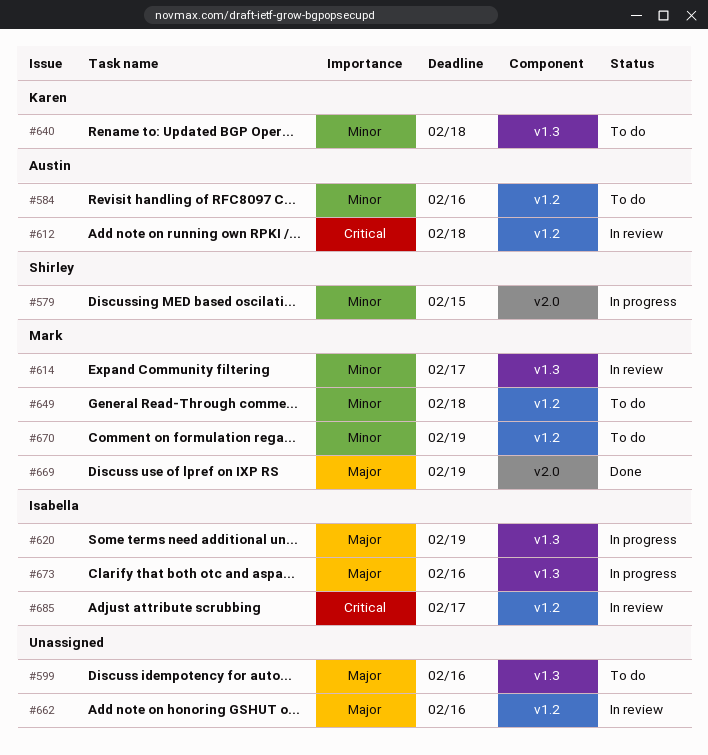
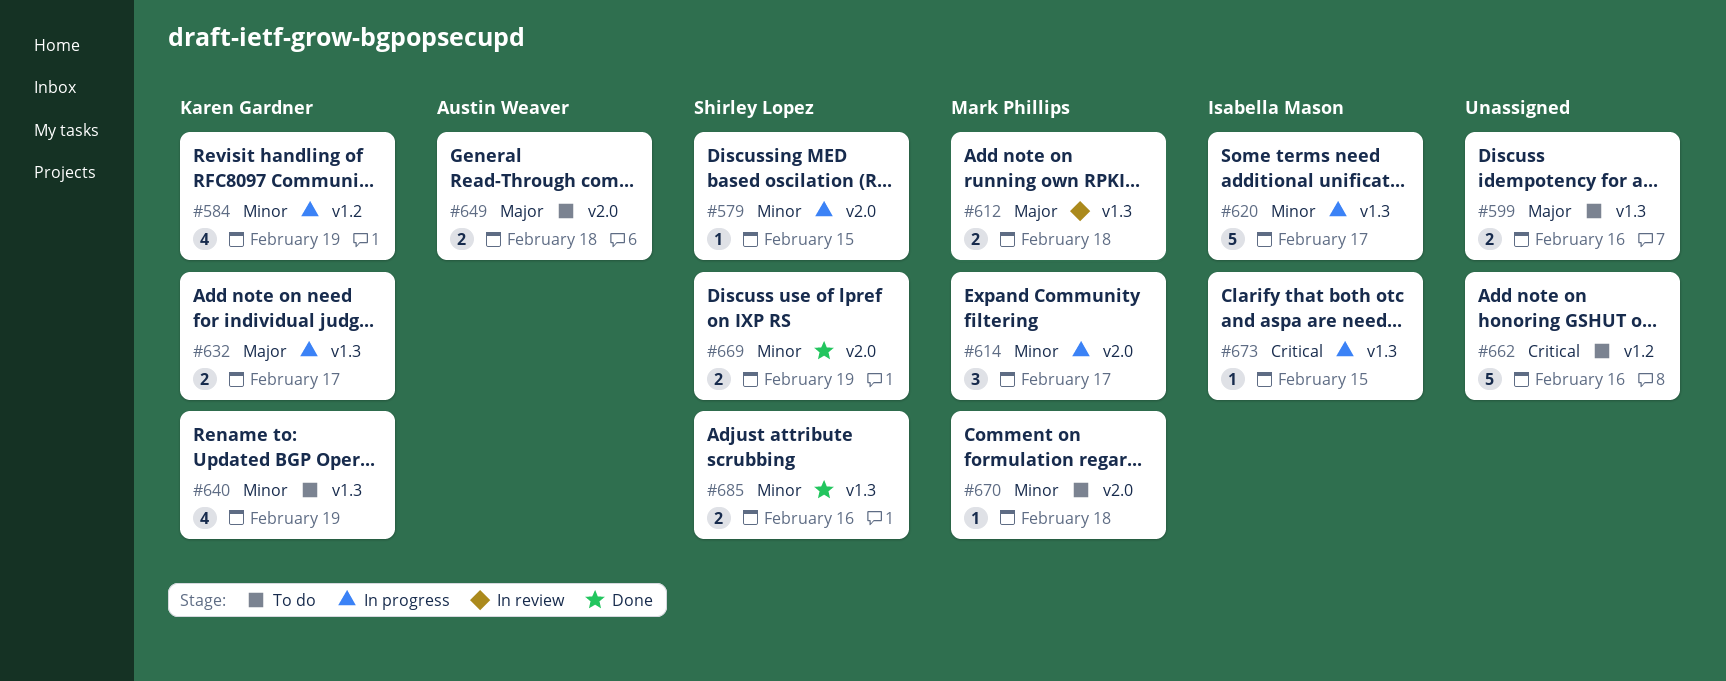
#584, status: To do -> In progress
#584, owner: Austin Weaver -> Karen Gardner
#584, due: Feb 16 -> Feb 19
#612, owner: Austin Weaver -> Mark Phillips
#612, priority: Critical -> Major
#612, label: v1.2 -> v1.3
#614, status: In review -> In progress
#614, label: v1.3 -> v2.0
#620, priority: Major -> Minor
#620, due: Feb 19 -> Feb 17
#632: none -> present
#640, due: Feb 18 -> Feb 19
#649, owner: Mark Phillips -> Austin Weaver
#649, priority: Minor -> Major
#649, label: v1.2 -> v2.0
#662, status: In review -> To do
#662, priority: Major -> Critical
#669, owner: Mark Phillips -> Shirley Lopez
#669, priority: Major -> Minor
#670, label: v1.2 -> v2.0
#670, due: Feb 19 -> Feb 18
#673, priority: Major -> Critical
#673, due: Feb 16 -> Feb 15
#685, status: In review -> Done
#685, owner: Isabella Mason -> Shirley Lopez
#685, priority: Critical -> Minor
#685, label: v1.2 -> v1.3
#685, due: Feb 17 -> Feb 16

